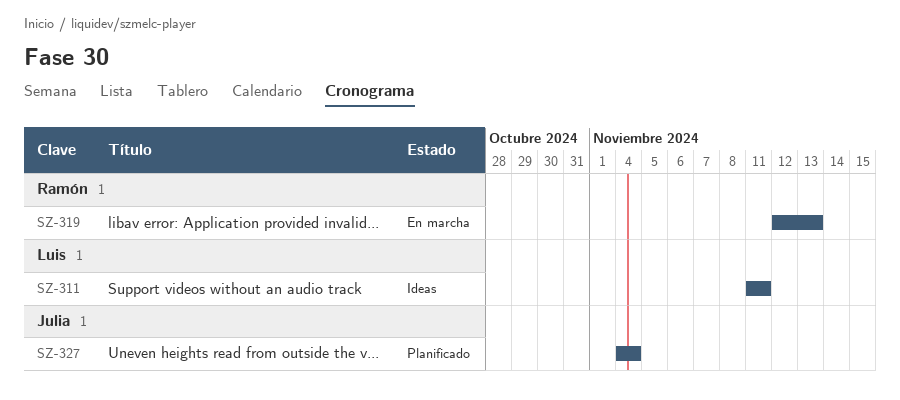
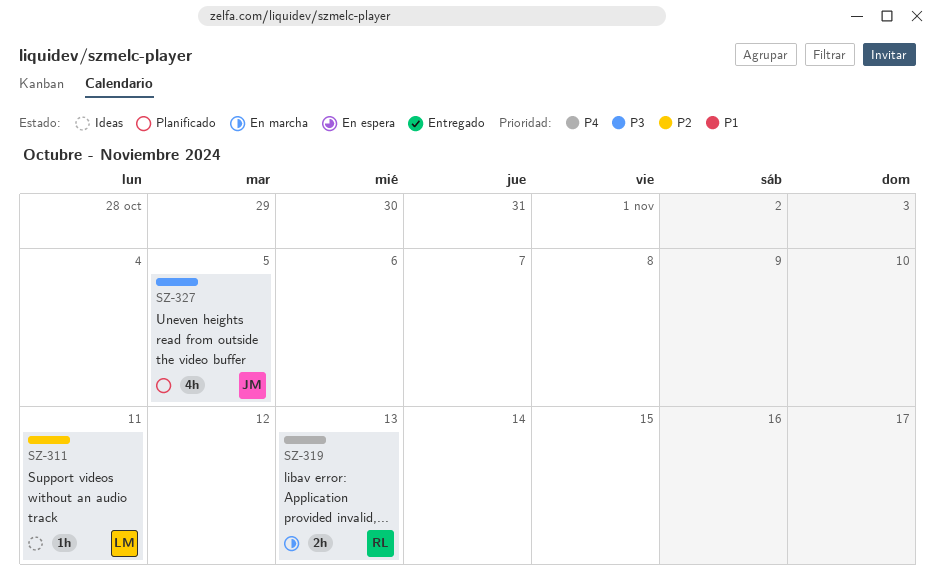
SZ-327, due: Nov 4 -> Nov 5

